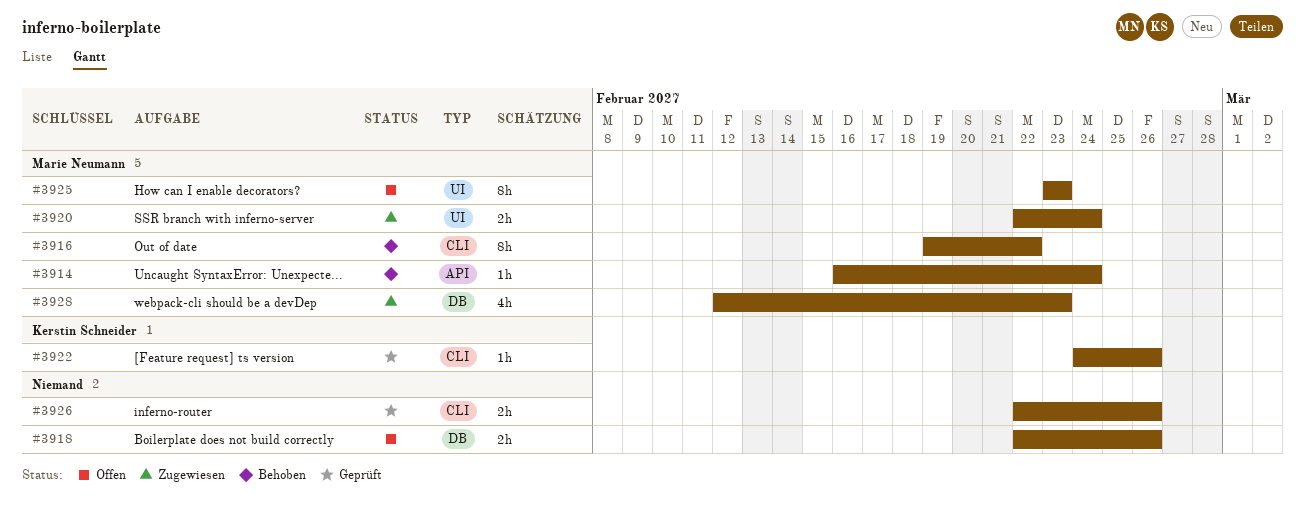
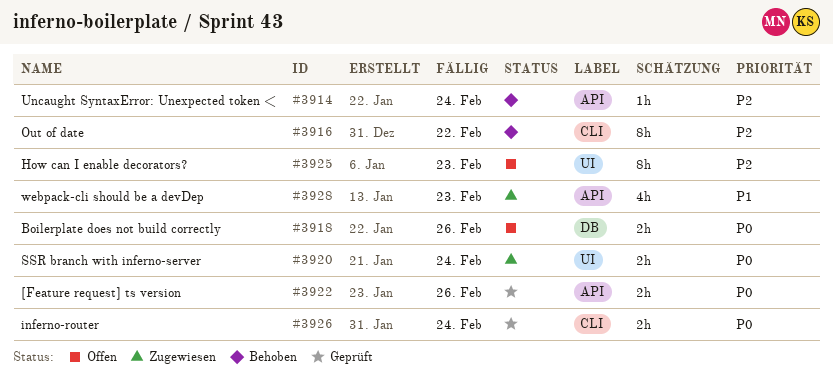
#3922, label: CLI -> API
#3922, estimate: 1h -> 2h
#3926, due: Feb 26 -> Feb 24
#3928, label: DB -> API

